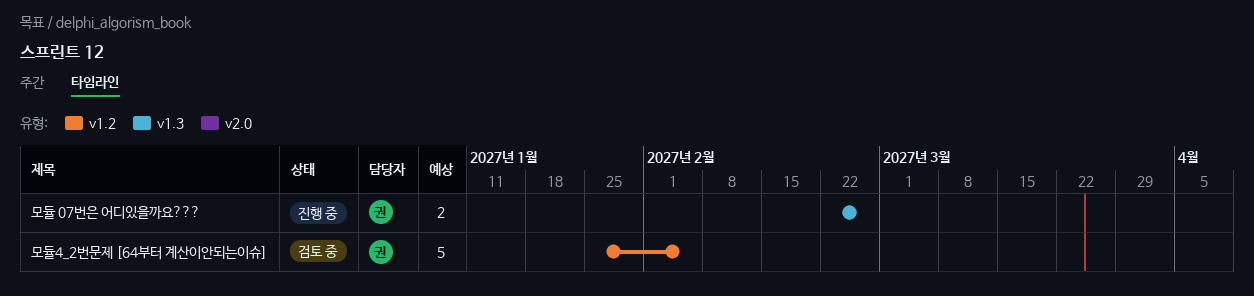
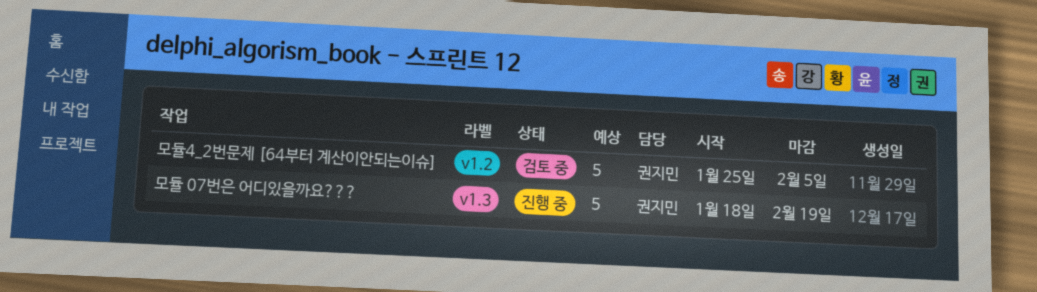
모듈 07번은 어디있을까요???, estimate: 2 -> 5
모듈 07번은 어디있을까요???, start: Feb 22 -> Jan 18
모듈 07번은 어디있을까요???, due: Feb 26 -> Feb 19

